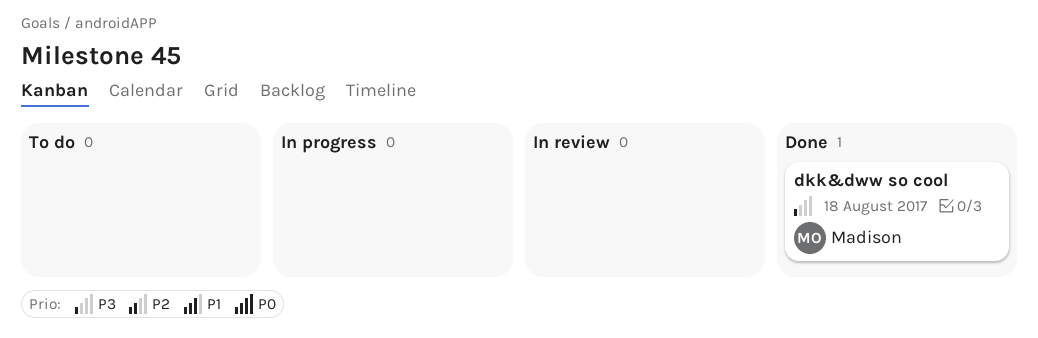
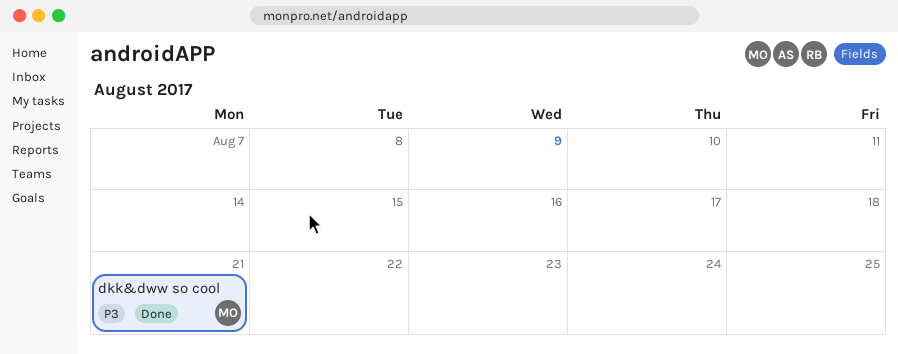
dkk&dww so cool, due: Aug 18 -> Aug 21

